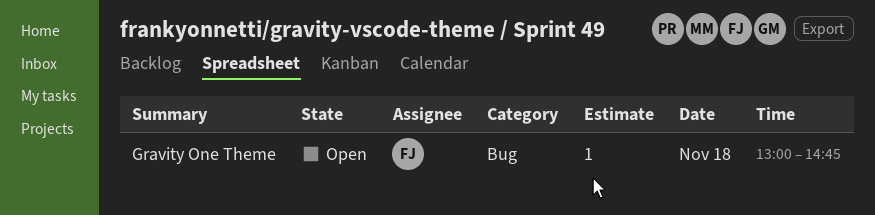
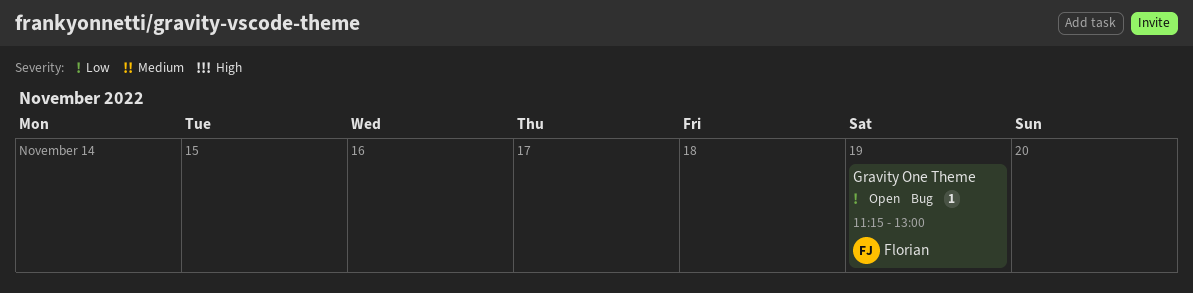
Gravity One Theme, day: Nov 18 -> Nov 19
Gravity One Theme, begins: 13:00 -> 11:15
Gravity One Theme, ends: 14:45 -> 13:00

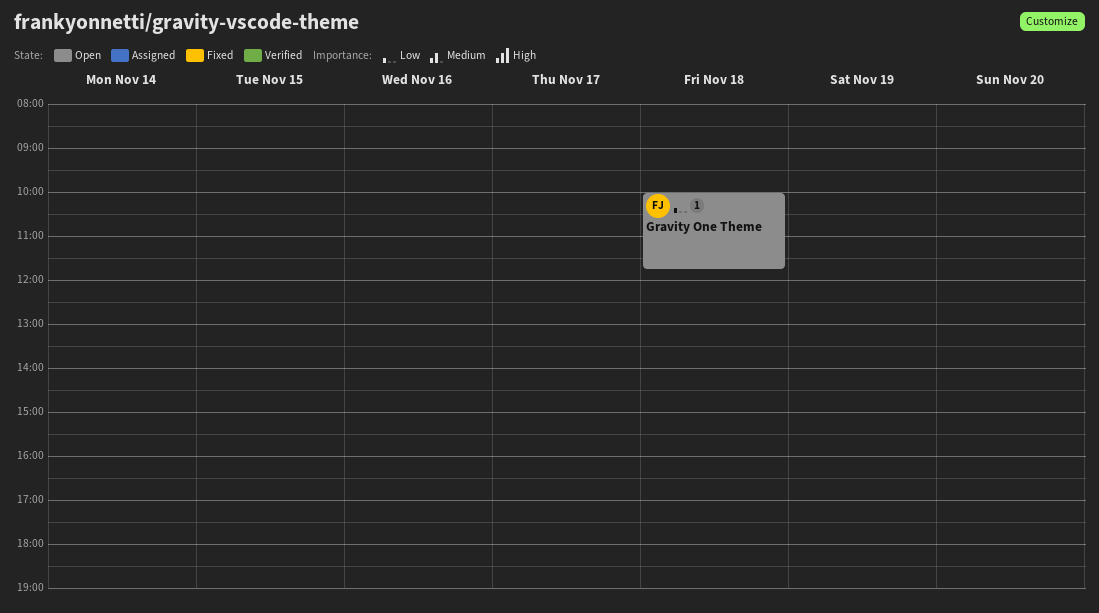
Gravity One Theme, day: Nov 19 -> Nov 18
Gravity One Theme, begins: 11:15 -> 10:00
Gravity One Theme, ends: 13:00 -> 11:45

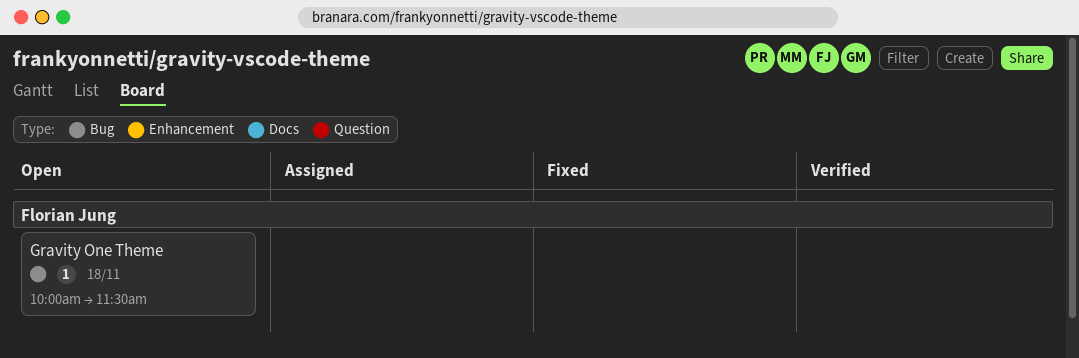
Gravity One Theme, ends: 11:45 -> 11:30

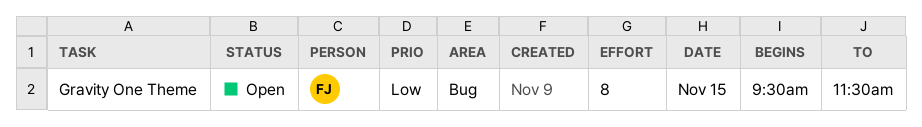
Gravity One Theme, estimate: 1 -> 8
Gravity One Theme, day: Nov 18 -> Nov 15
Gravity One Theme, begins: 10:00 -> 09:30

